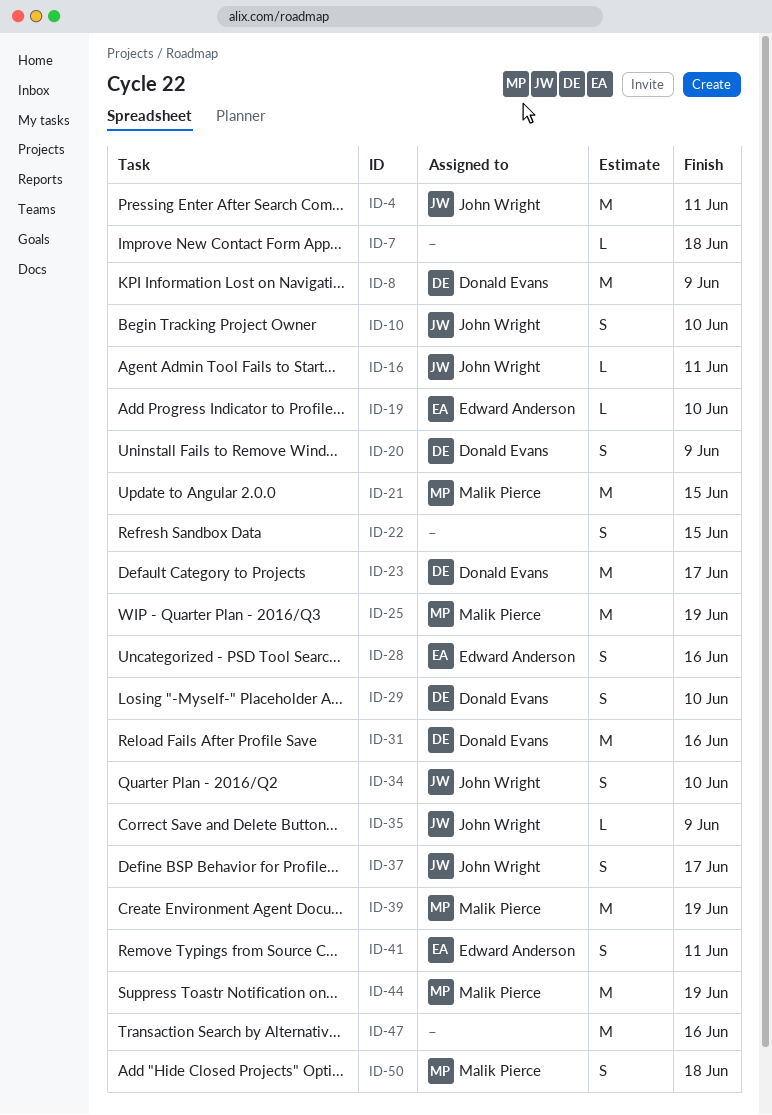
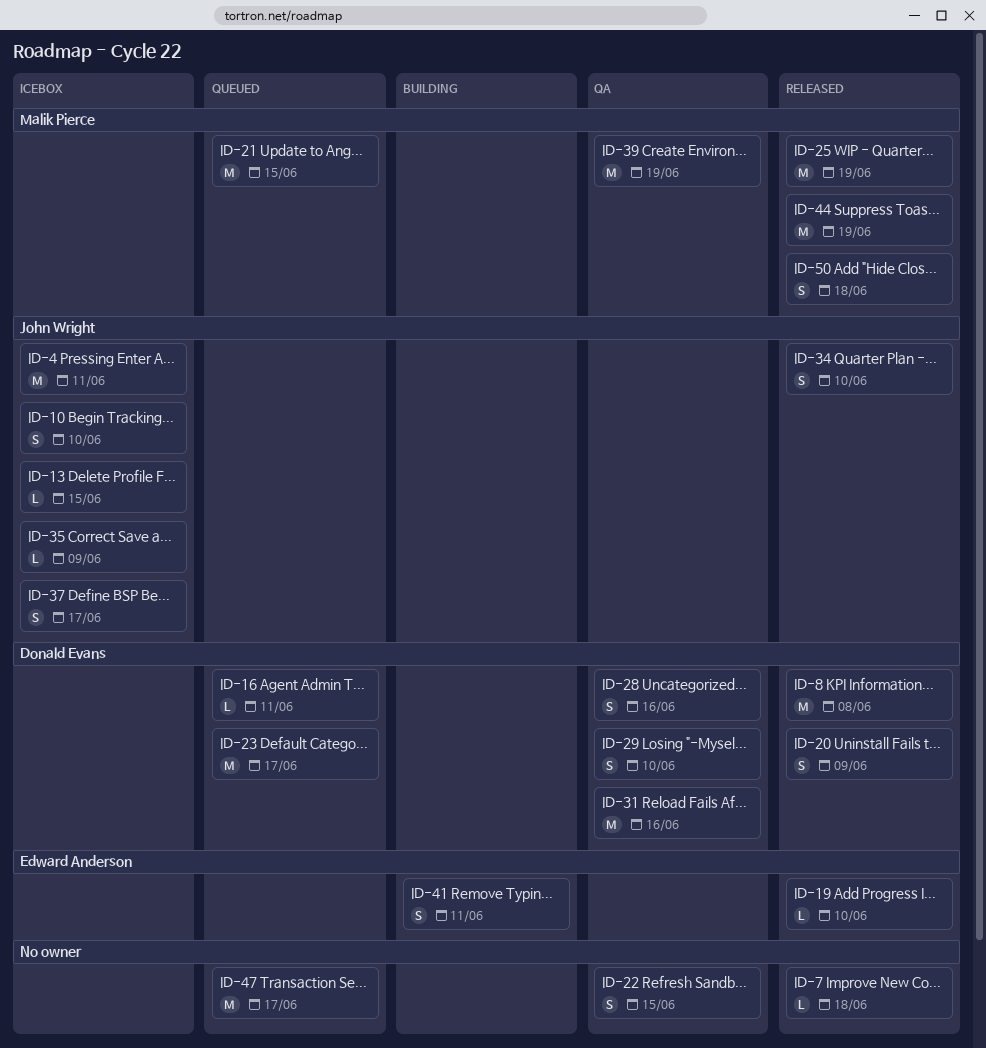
ID-8, due: Jun 9 -> Jun 8
ID-13: none -> present
ID-16, owner: John Wright -> Donald Evans
ID-28, owner: Edward Anderson -> Donald Evans
ID-47, due: Jun 16 -> Jun 17

